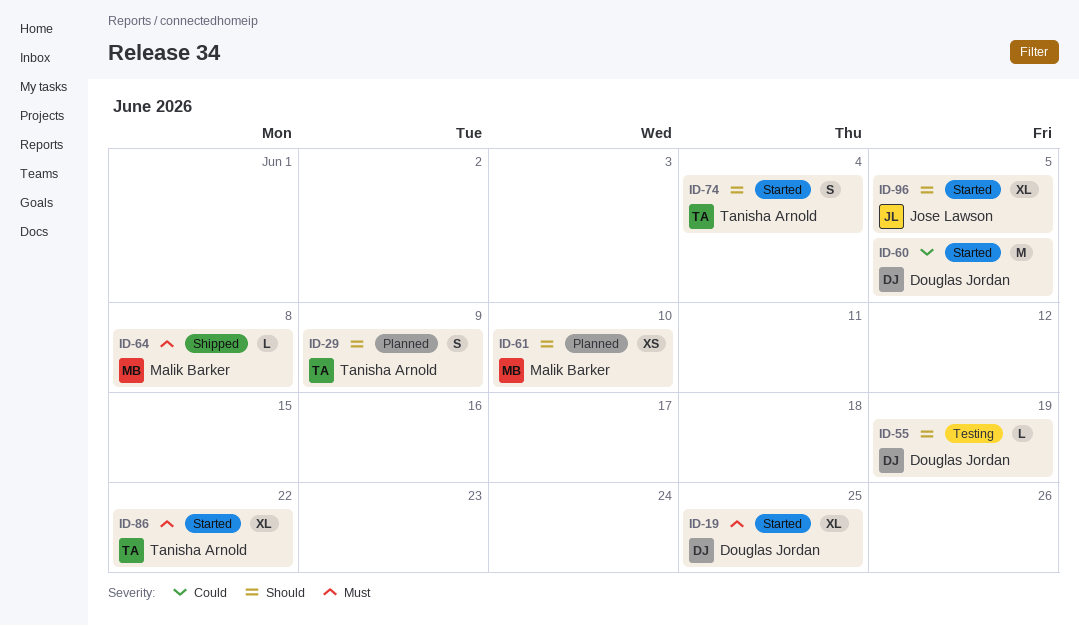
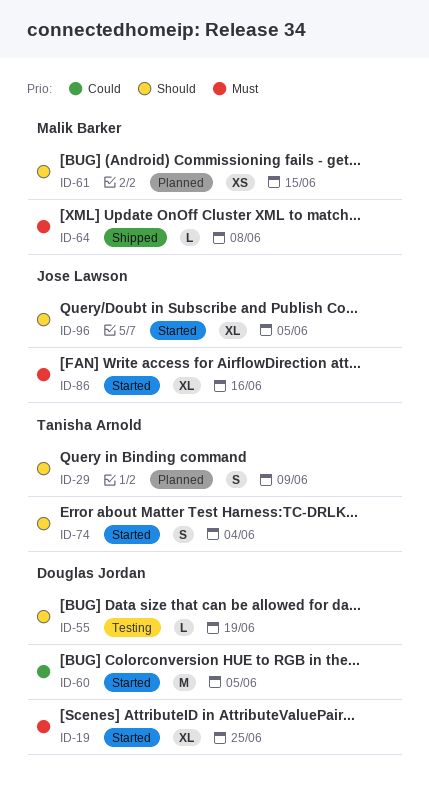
ID-61, due: Jun 10 -> Jun 15
ID-86, owner: Tanisha Arnold -> Jose Lawson
ID-86, due: Jun 22 -> Jun 16

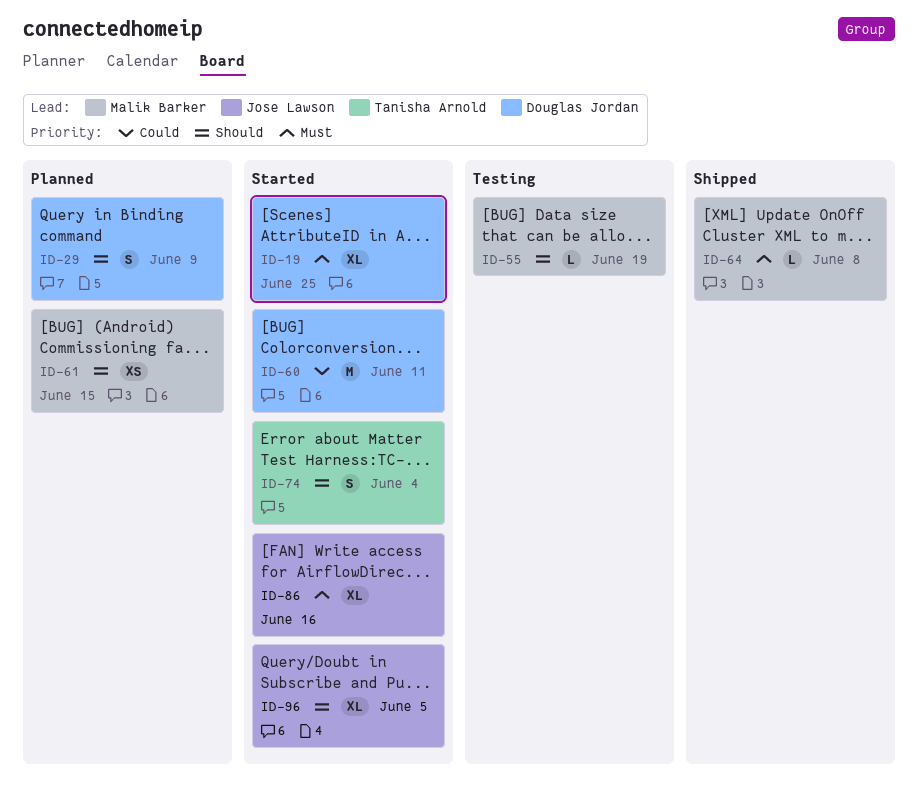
ID-29, owner: Tanisha Arnold -> Douglas Jordan
ID-55, owner: Douglas Jordan -> Malik Barker
ID-60, due: Jun 5 -> Jun 11

